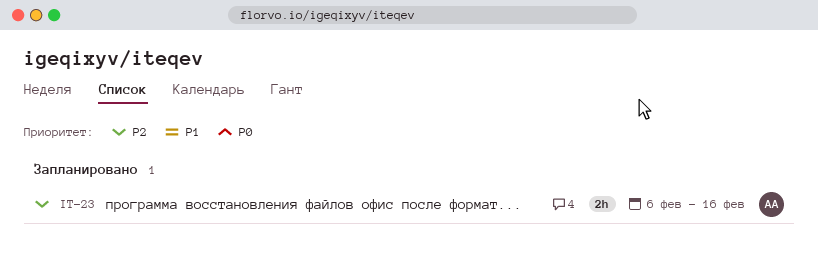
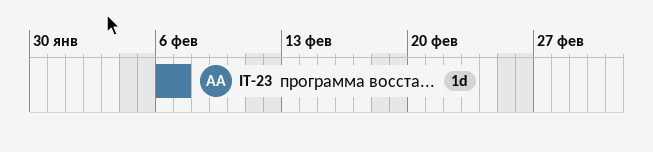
IT-23, estimate: 2h -> 1d
IT-23, due: Feb 16 -> Feb 7

